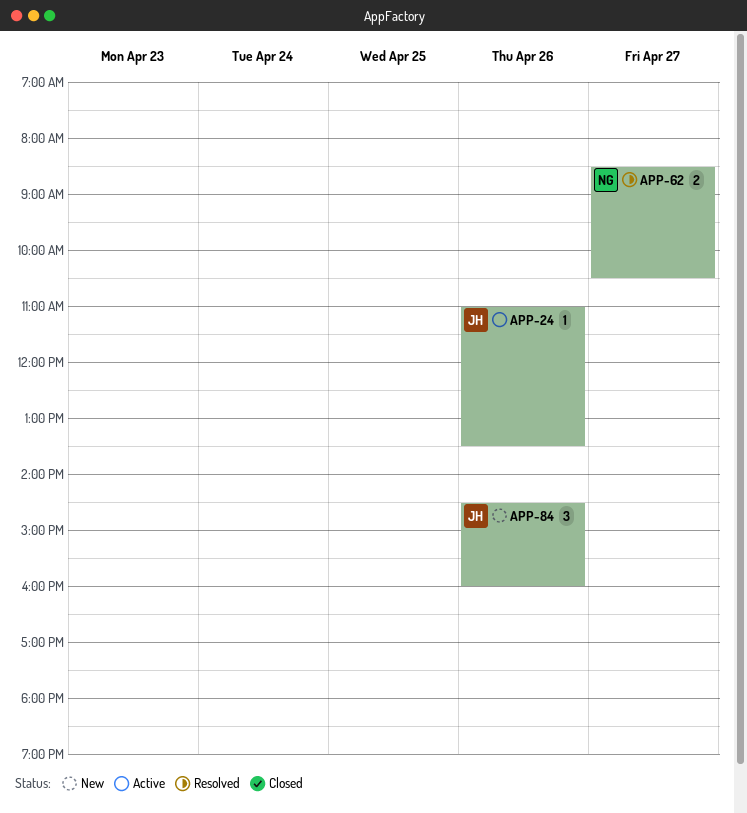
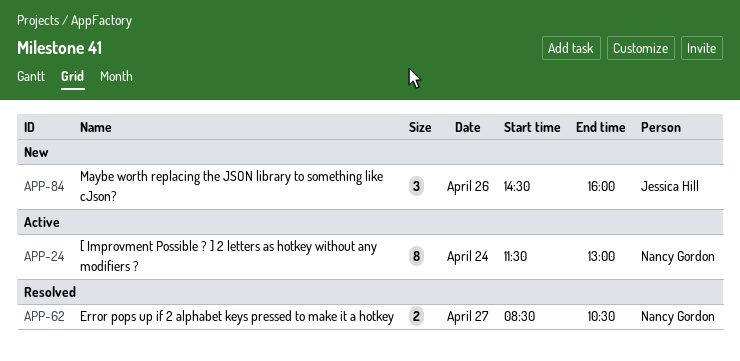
APP-24, owner: Jessica Hill -> Nancy Gordon
APP-24, estimate: 1 -> 8
APP-24, day: Apr 26 -> Apr 24
APP-24, begins: 11:00 -> 11:30
APP-24, ends: 13:30 -> 13:00

